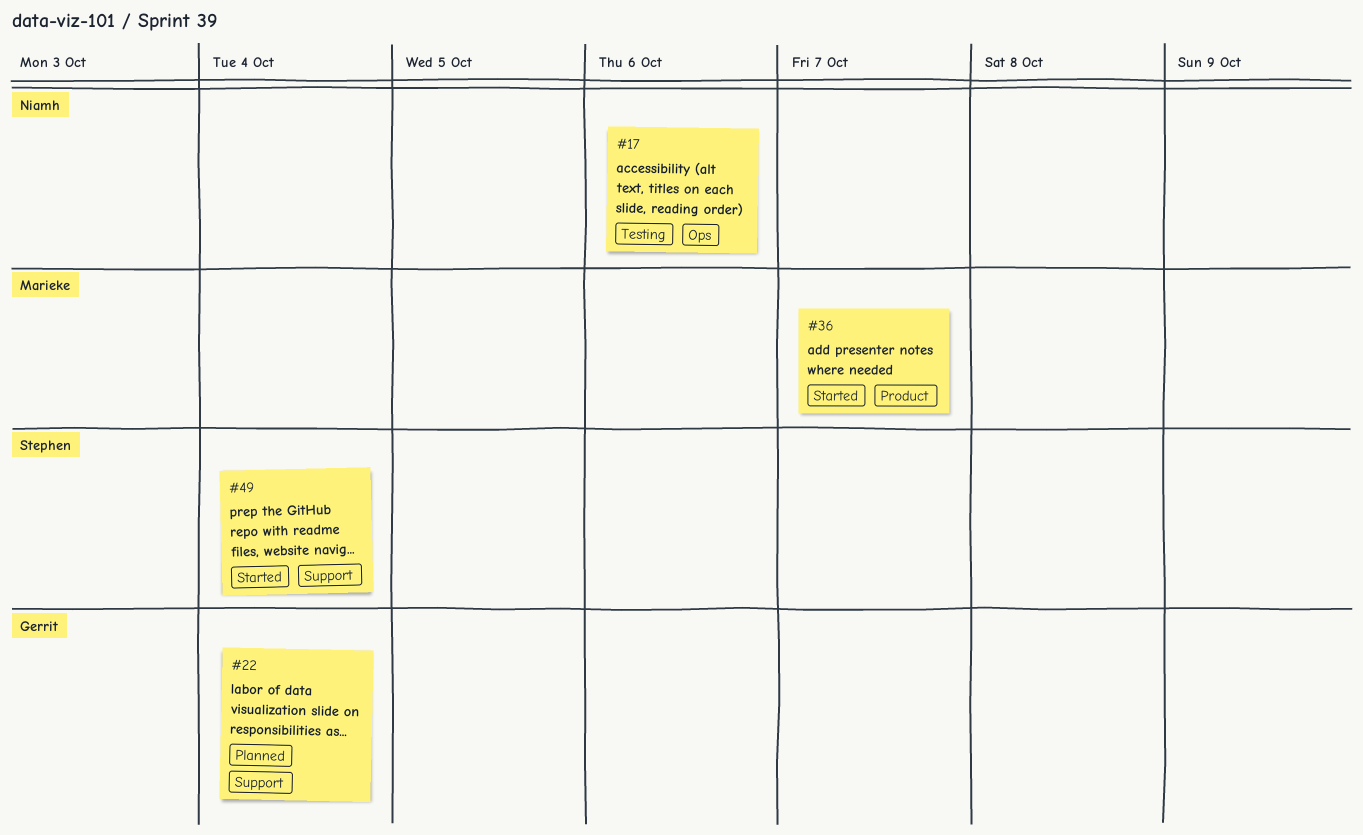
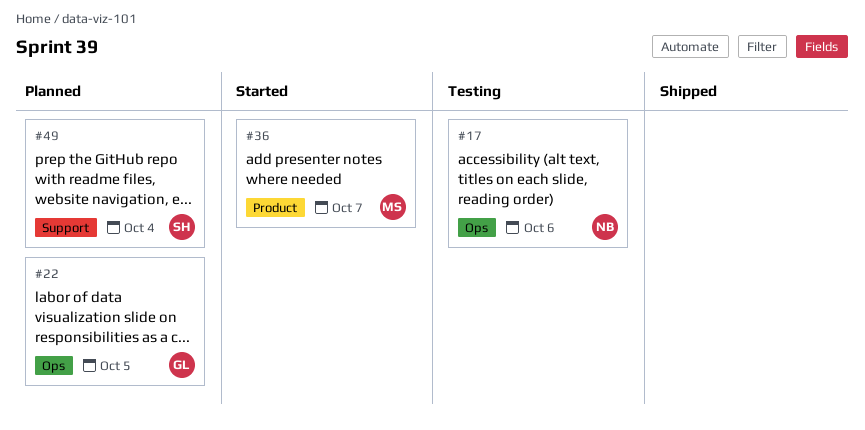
#22, label: Support -> Ops
#22, due: Oct 4 -> Oct 5
#49, status: Started -> Planned

